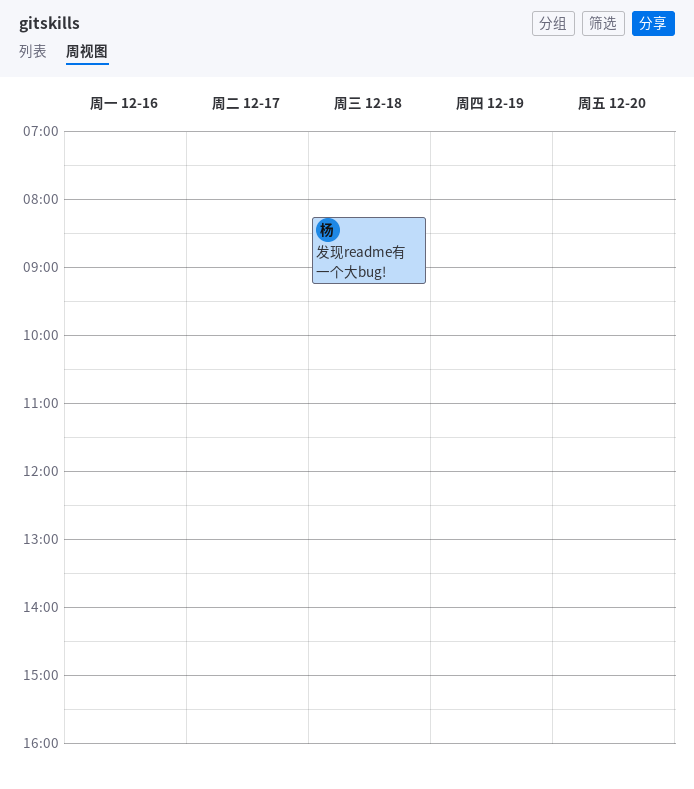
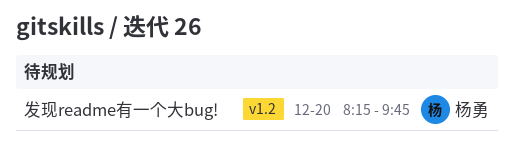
发现readme有一个大bug!, day: Dec 18 -> Dec 20
发现readme有一个大bug!, ends: 09:15 -> 09:45

